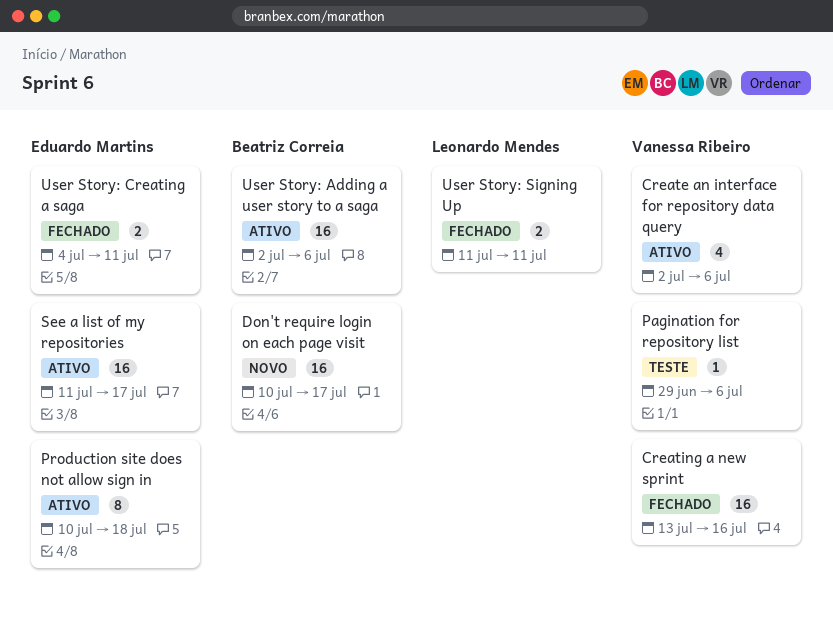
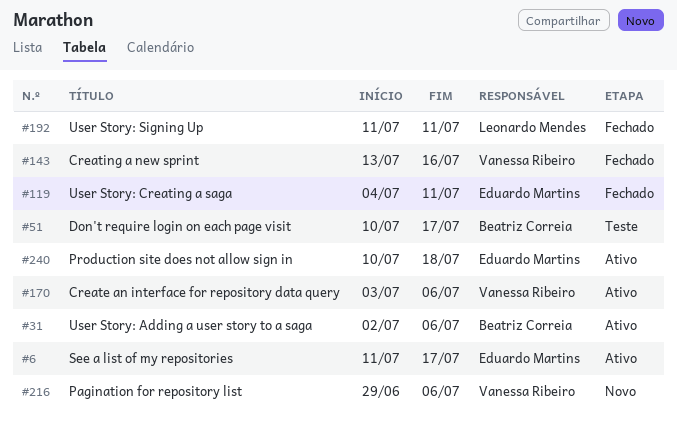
Create an interface for repository data query, start: Jul 2 -> Jul 3
Don't require login on each page visit, status: Novo -> Teste
Pagination for repository list, status: Teste -> Novo

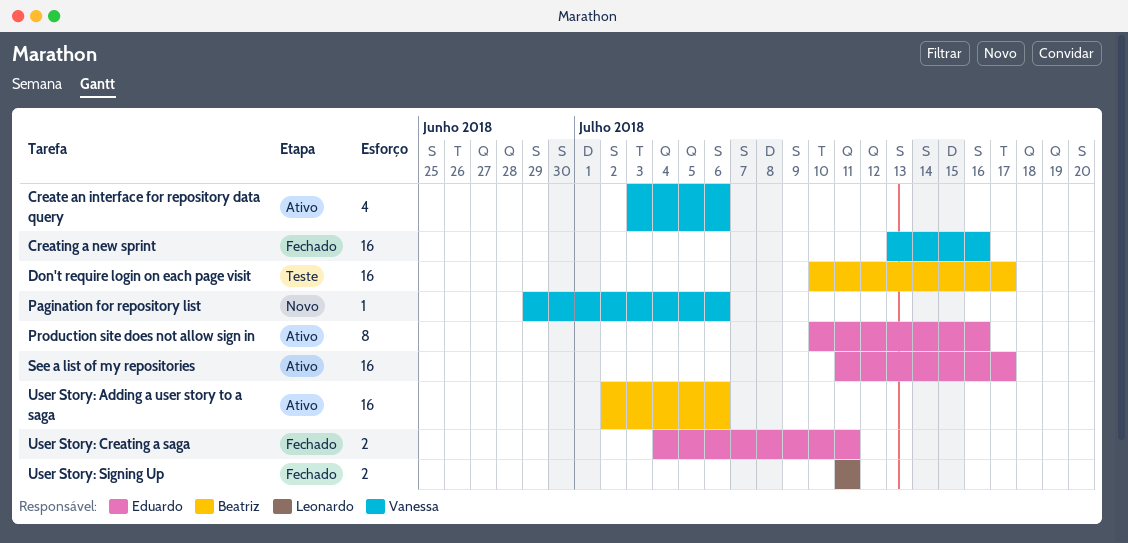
Production site does not allow sign in, due: Jul 18 -> Jul 16

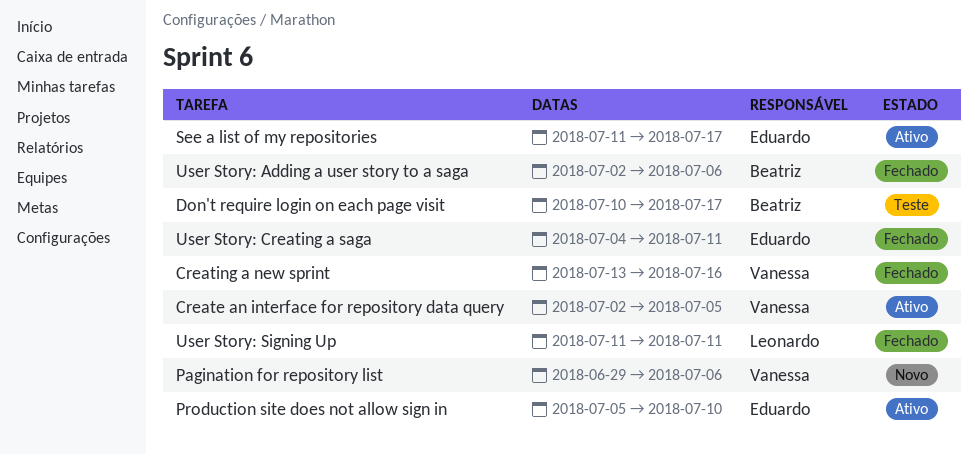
Create an interface for repository data query, start: Jul 3 -> Jul 2
Create an interface for repository data query, due: Jul 6 -> Jul 5
Production site does not allow sign in, start: Jul 10 -> Jul 5
Production site does not allow sign in, due: Jul 16 -> Jul 10
User Story: Adding a user story to a saga, status: Ativo -> Fechado

